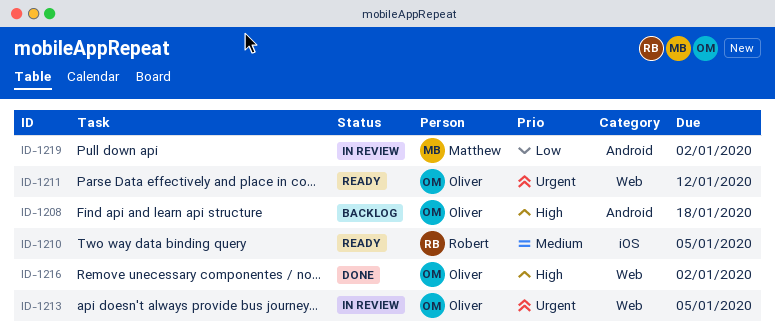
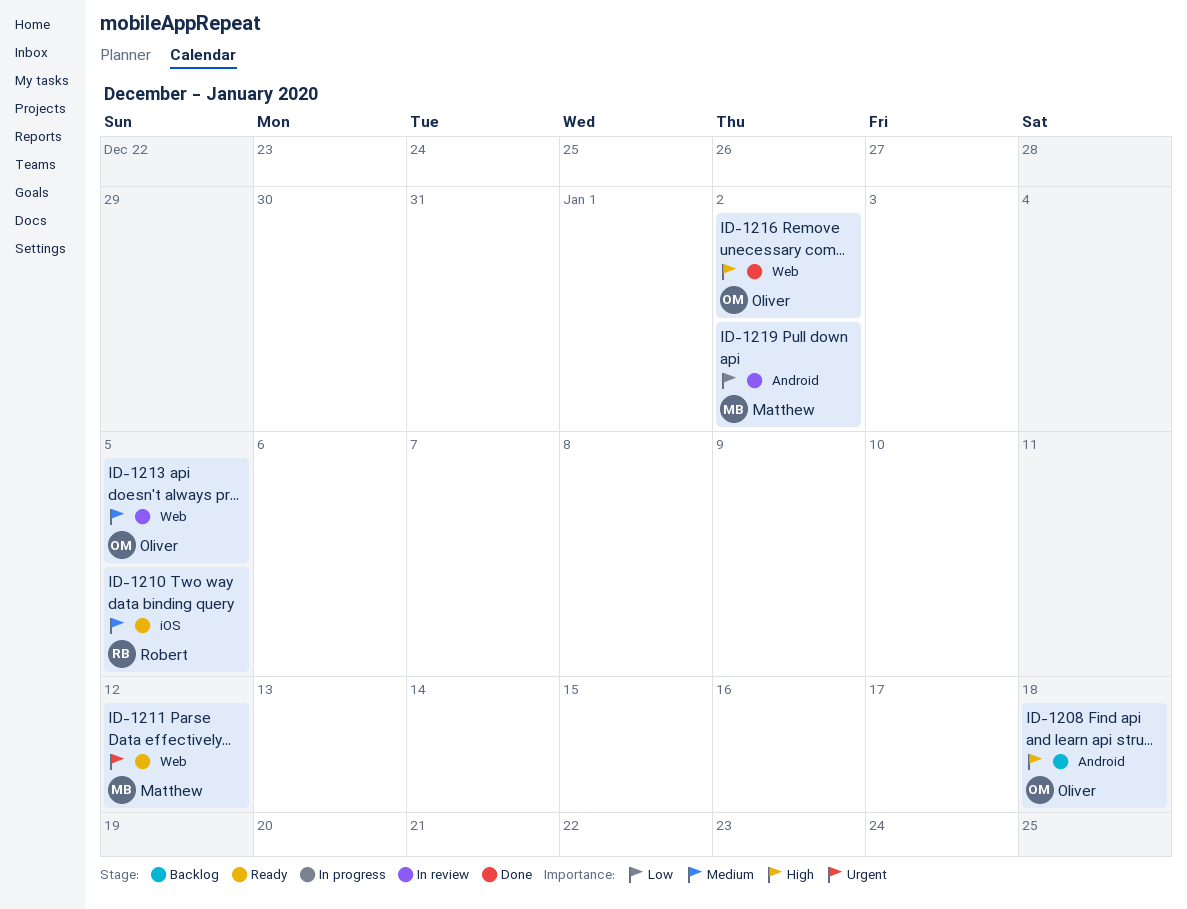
ID-1211, owner: Oliver -> Matthew
ID-1213, priority: Urgent -> Medium

